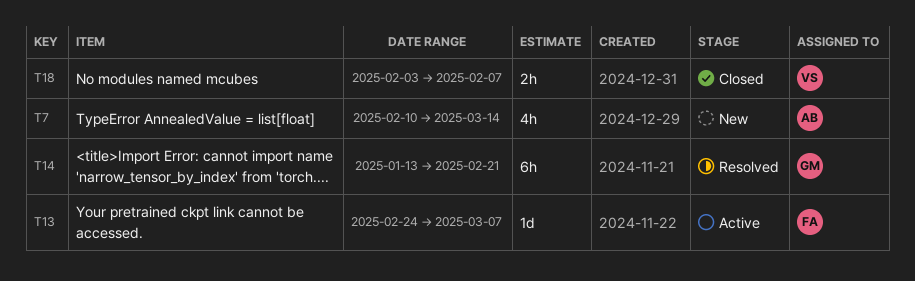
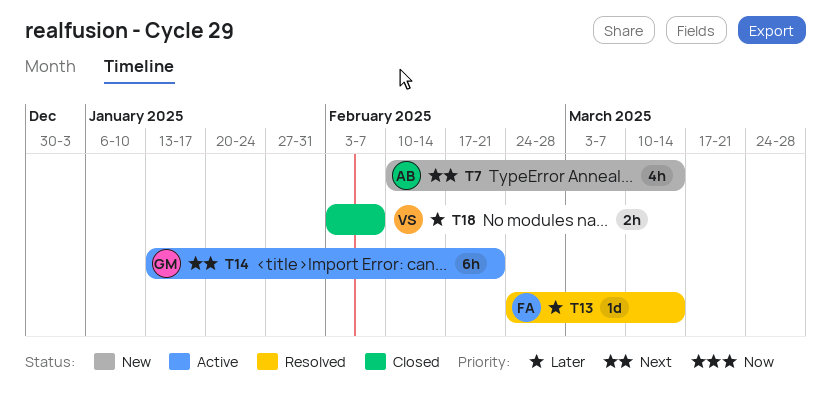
T13, status: Active -> Resolved
T13, due: Mar 7 -> Mar 14
T14, status: Resolved -> Active

